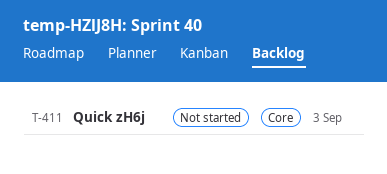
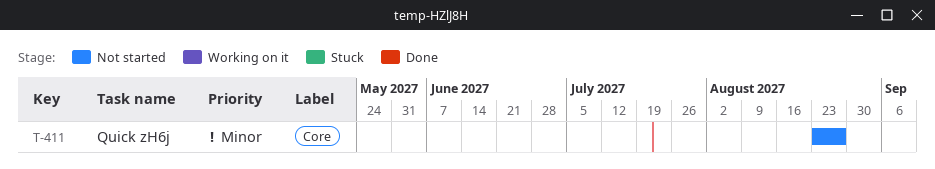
T-411, due: Sep 3 -> Aug 27

